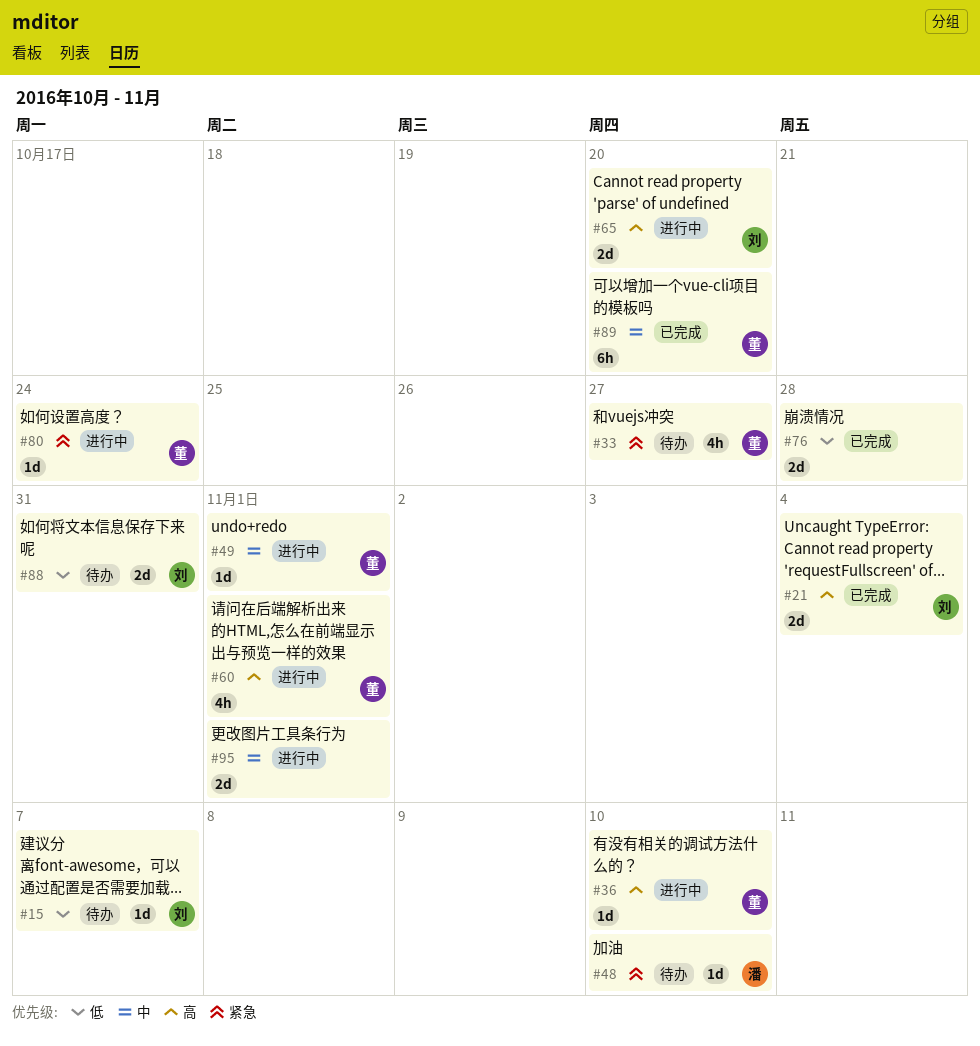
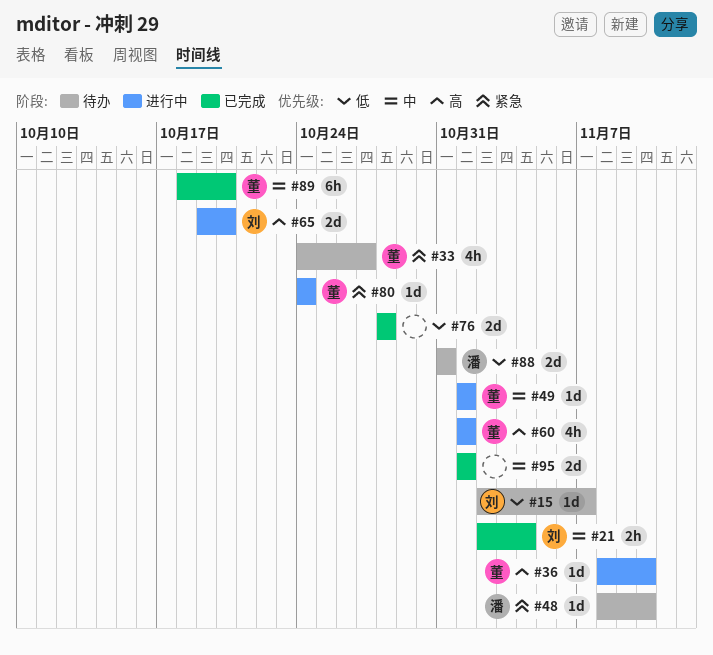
#21, priority: 高 -> 中
#21, estimate: 2d -> 2h
#88, owner: 刘 -> 潘
#95, status: 进行中 -> 已完成

